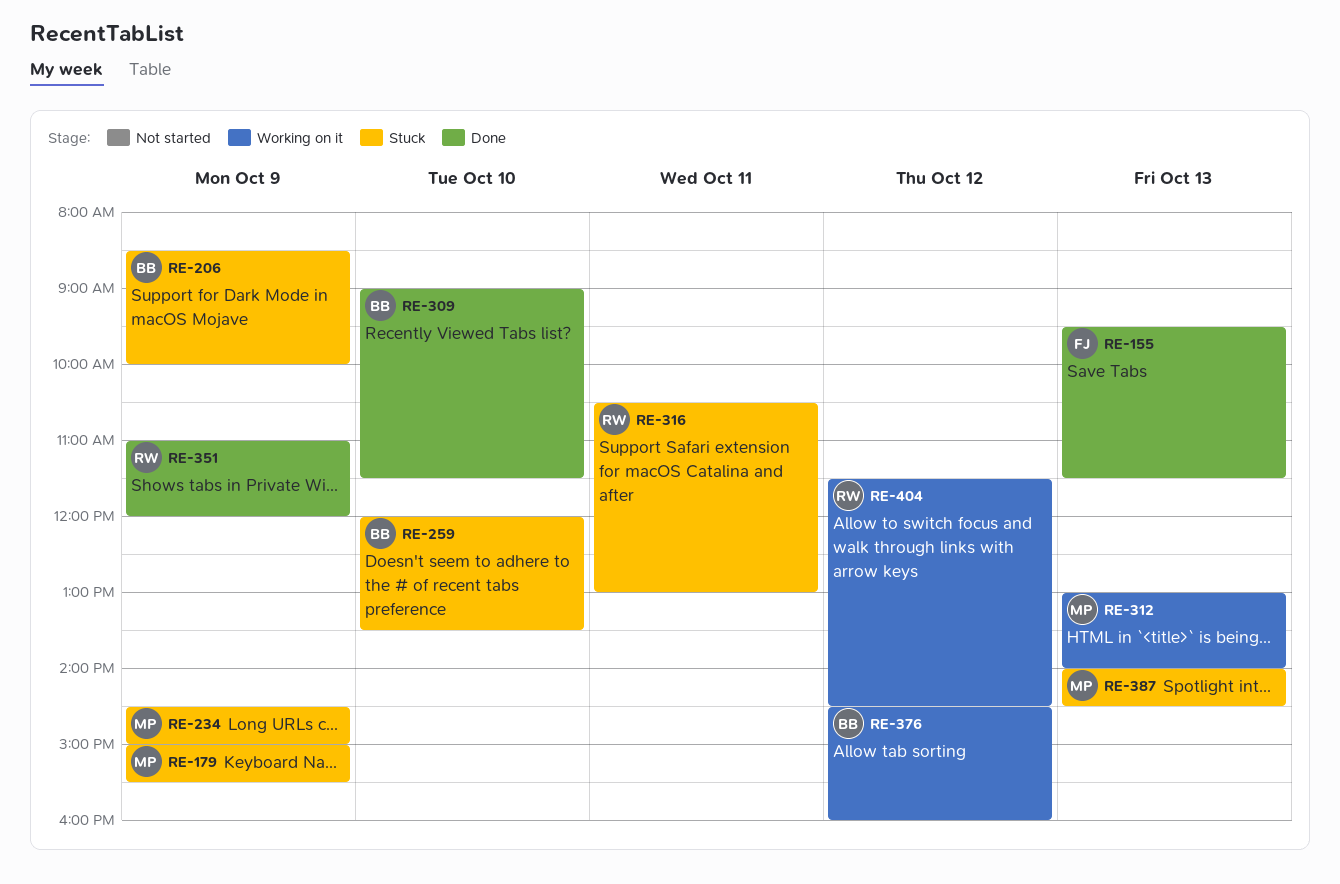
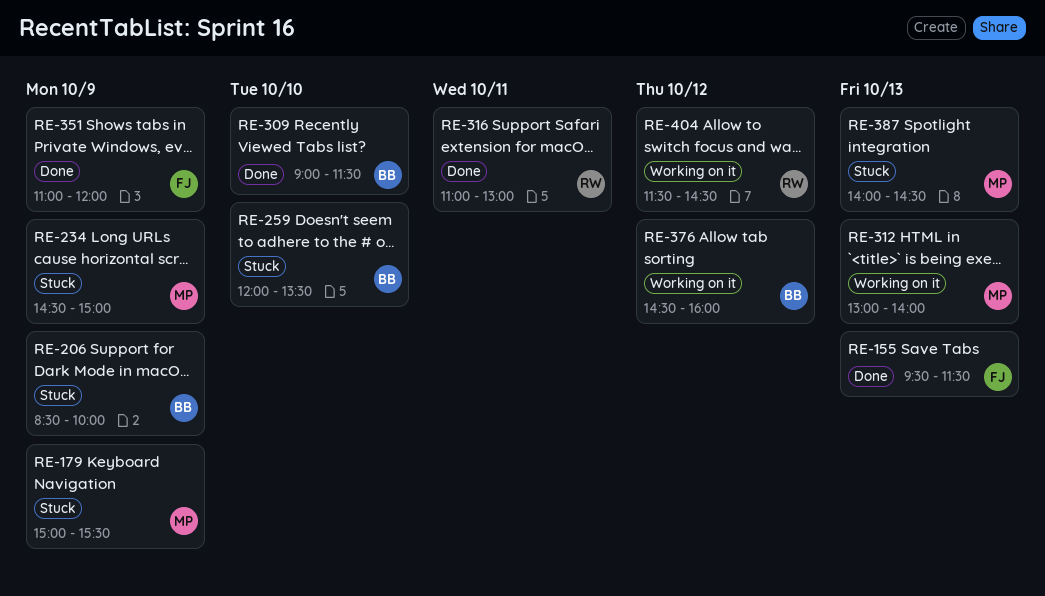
RE-316, status: Stuck -> Done
RE-316, begins: 10:30 -> 11:00
RE-351, owner: RW -> FJ

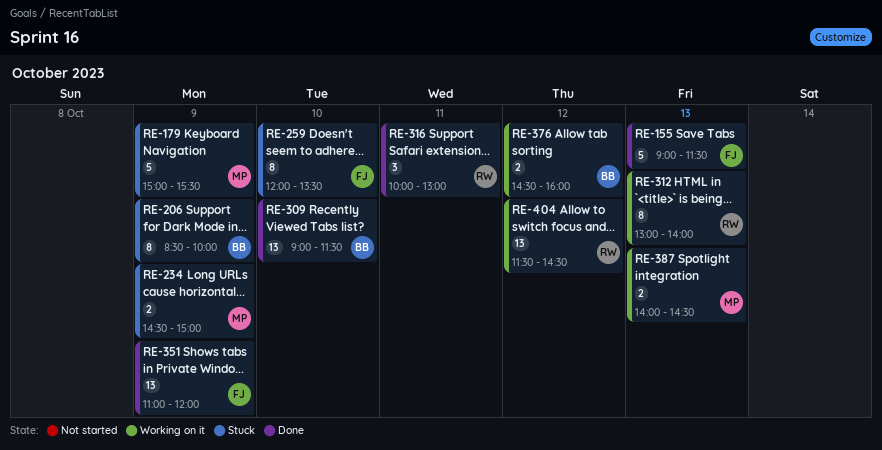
RE-155, begins: 09:30 -> 09:00
RE-259, owner: BB -> FJ
RE-312, owner: MP -> RW
RE-316, begins: 11:00 -> 10:00
RE-387, status: Stuck -> Working on it

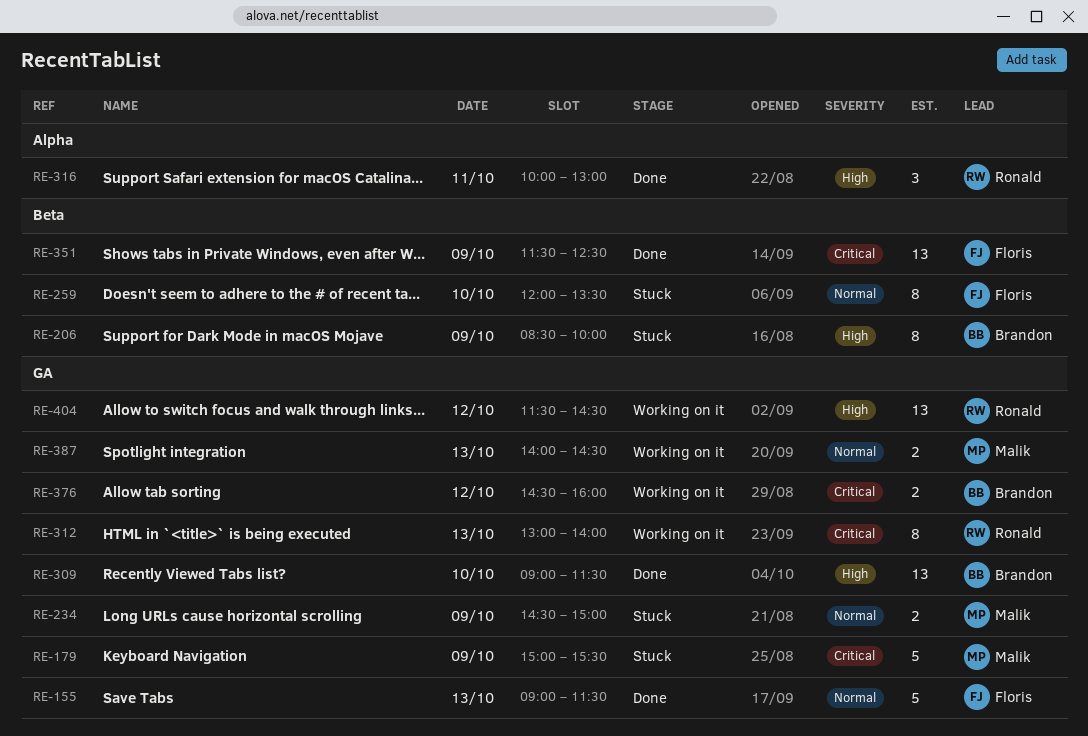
RE-351, begins: 11:00 -> 11:30
RE-351, ends: 12:00 -> 12:30

